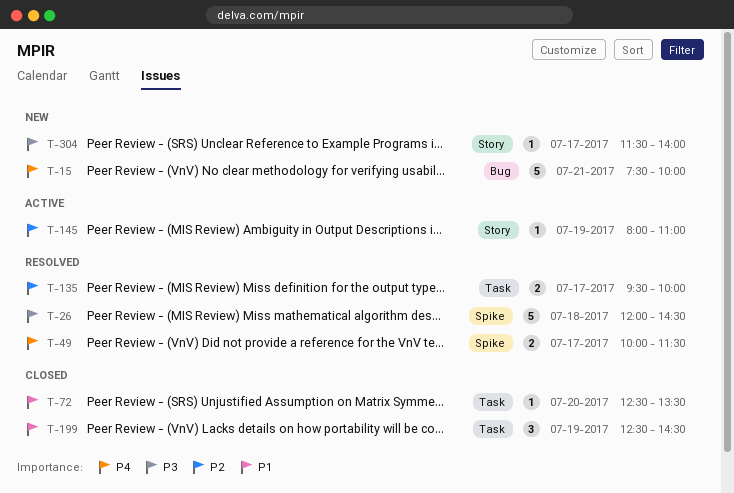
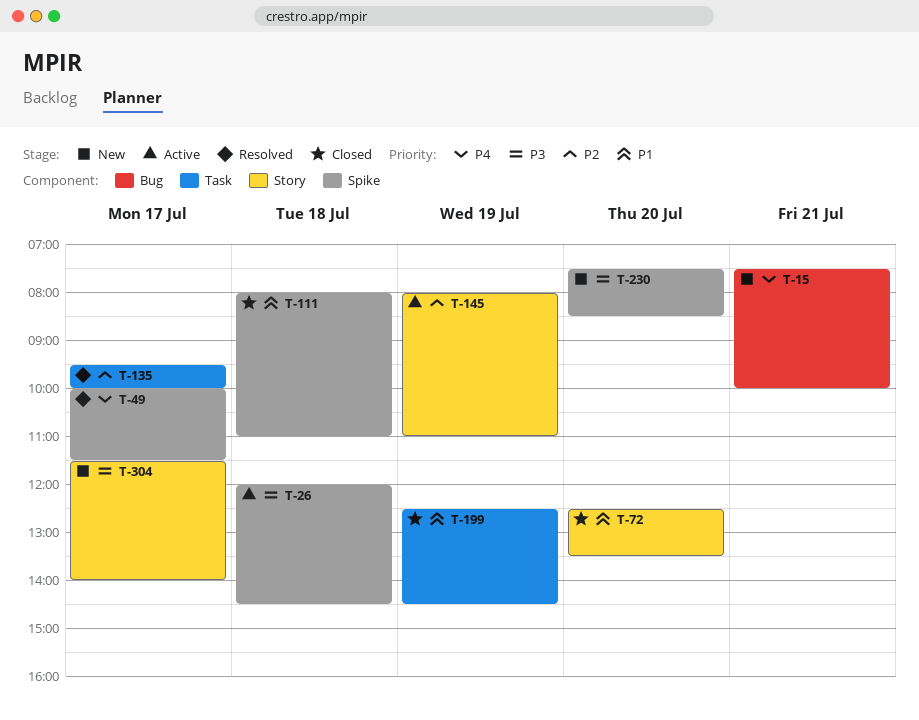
T-26, status: Resolved -> Active
T-72, label: Task -> Story
T-111: none -> present
T-230: none -> present

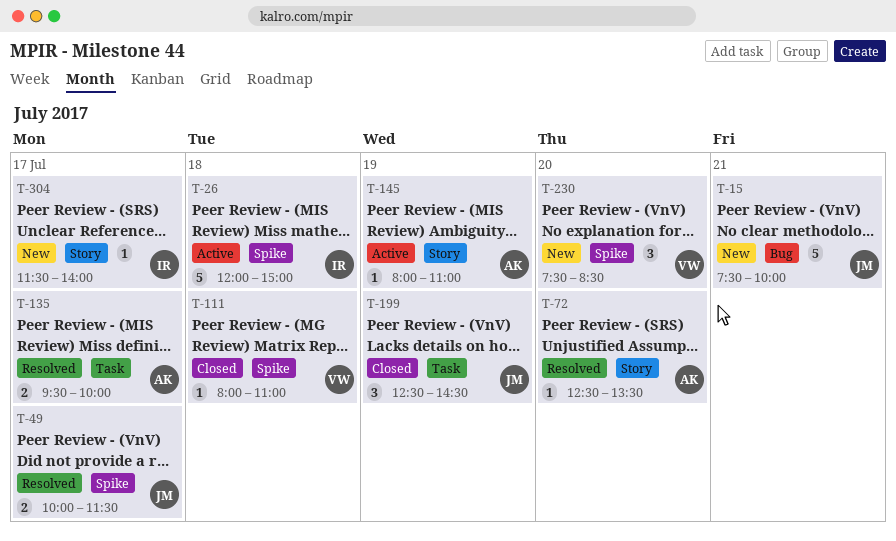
T-26, ends: 14:30 -> 15:00
T-72, status: Closed -> Resolved

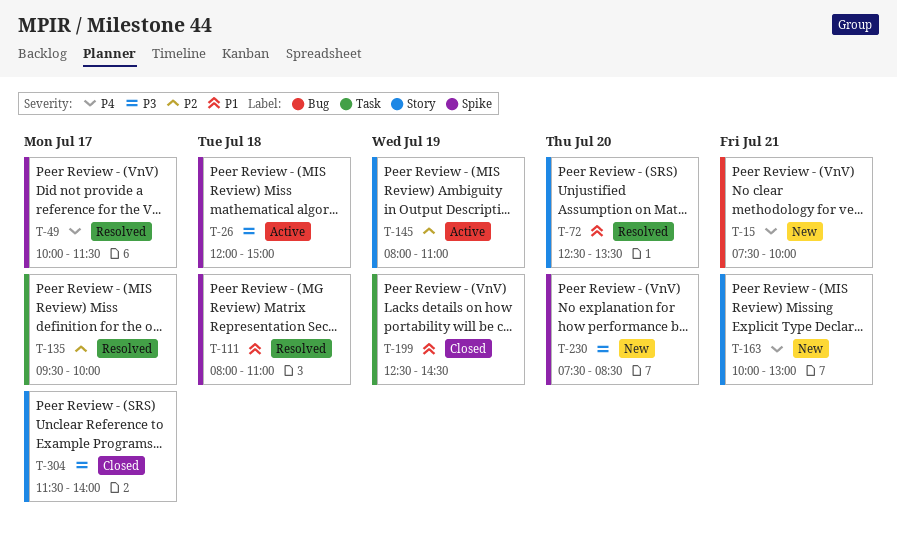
T-111, status: Closed -> Resolved
T-163: none -> present
T-304, status: New -> Closed

